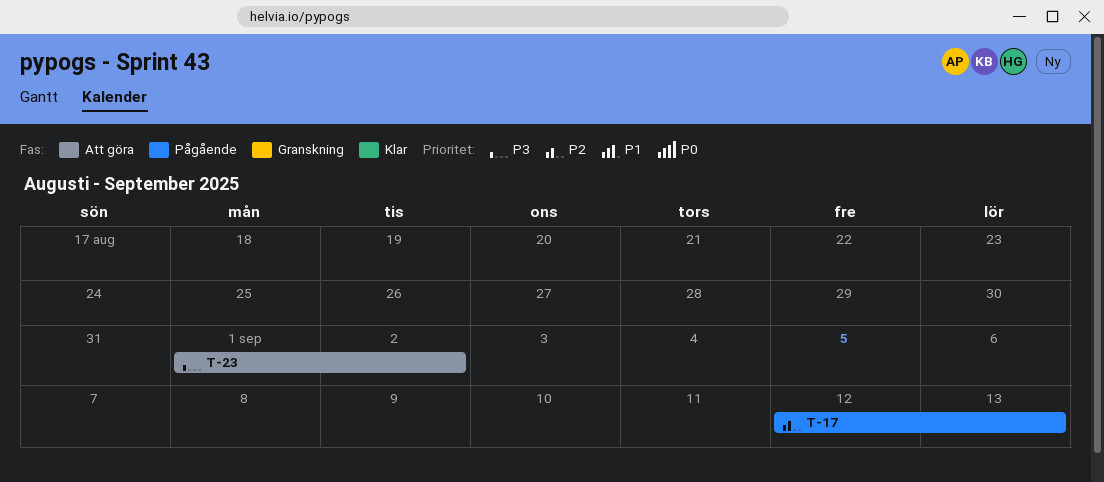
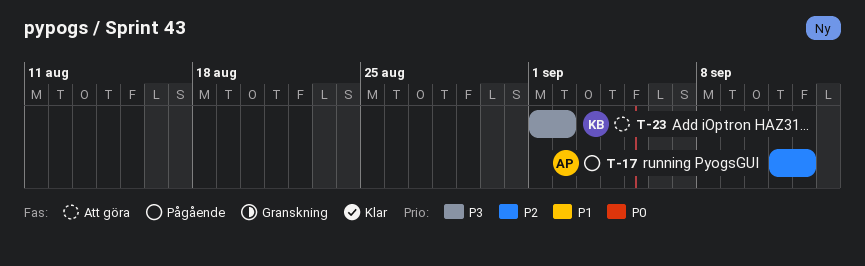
T-17, start: Sep 12 -> Sep 11
T-17, due: Sep 13 -> Sep 12

